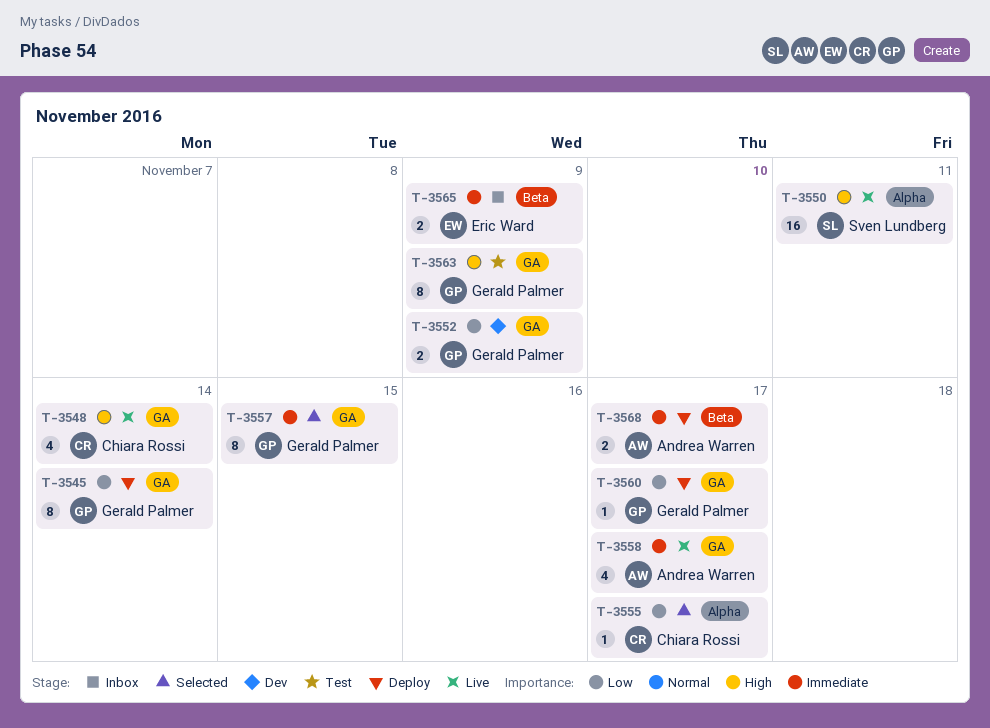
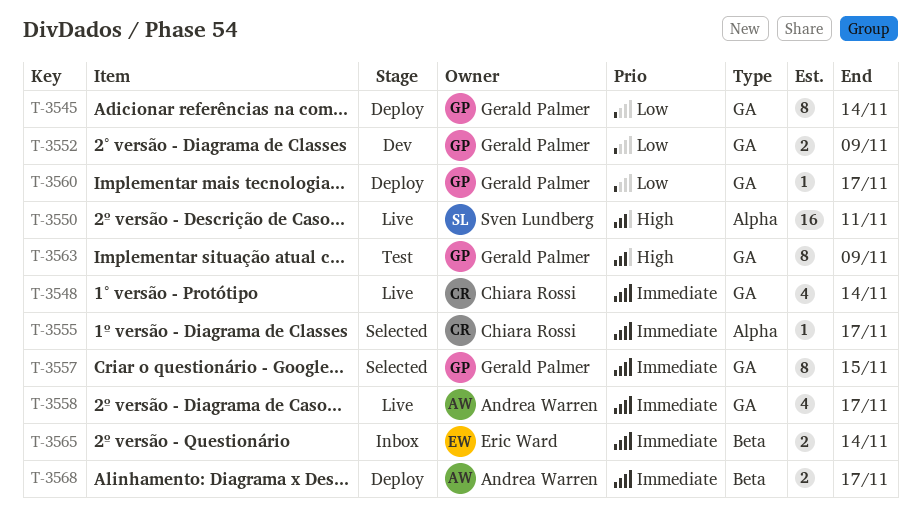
T-3548, priority: High -> Immediate
T-3555, priority: Low -> Immediate
T-3565, due: Nov 9 -> Nov 14

